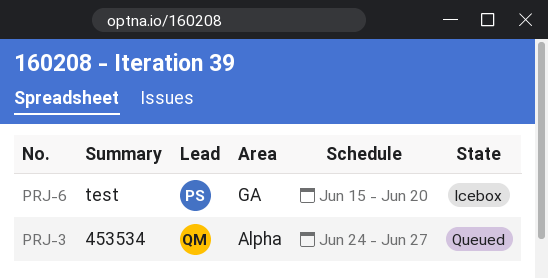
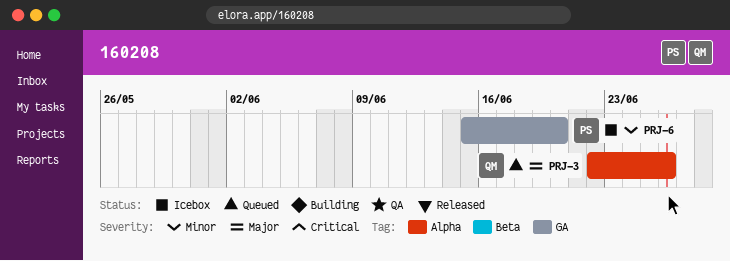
PRJ-3, start: Jun 24 -> Jun 22
PRJ-3, due: Jun 27 -> Jun 26

